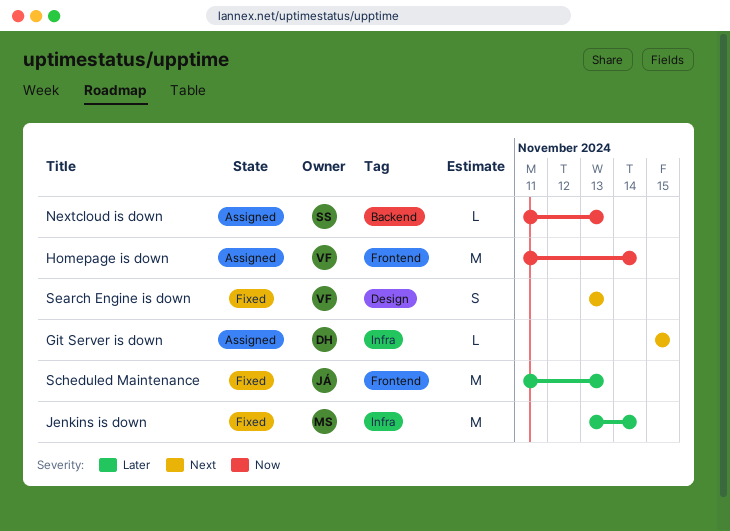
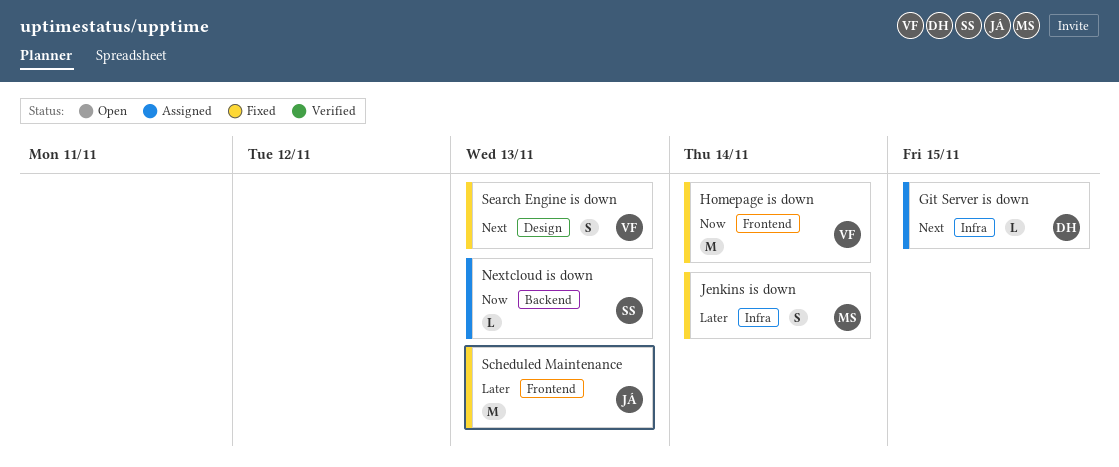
Homepage is down, status: Assigned -> Fixed
Jenkins is down, estimate: M -> S

